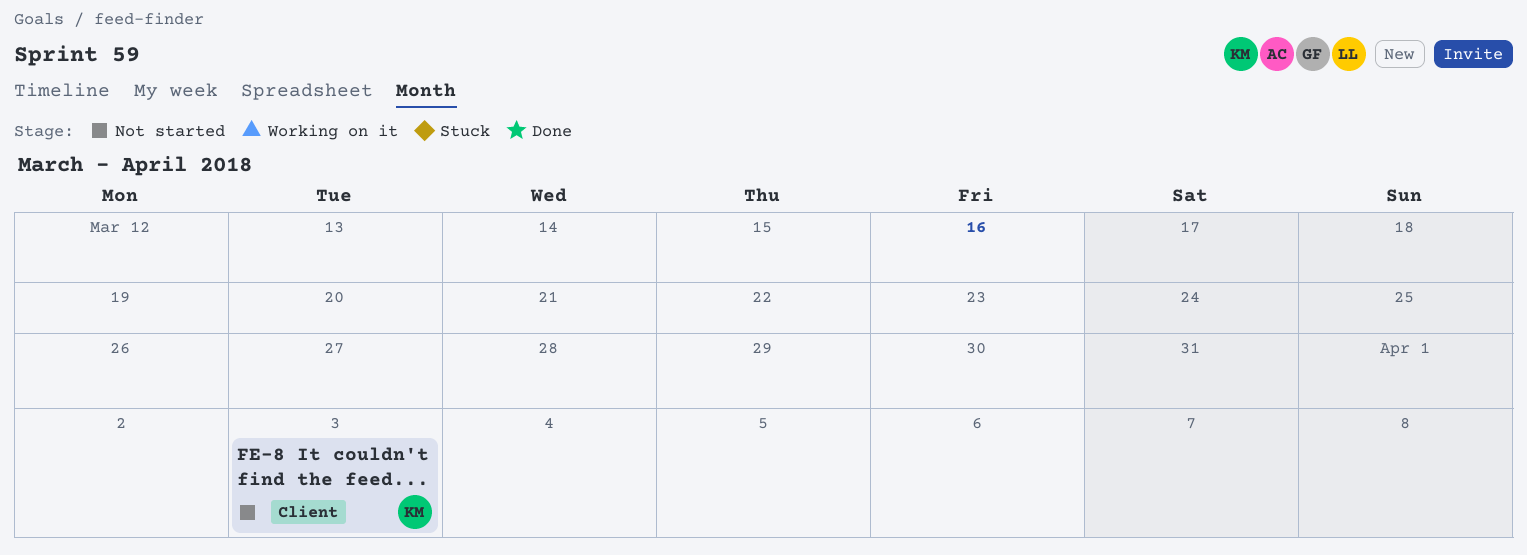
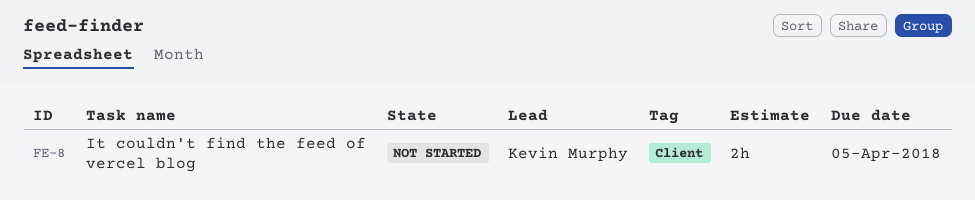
FE-8, due: Apr 3 -> Apr 5

